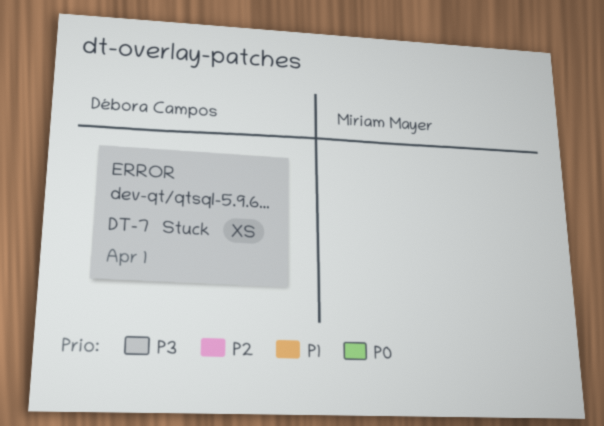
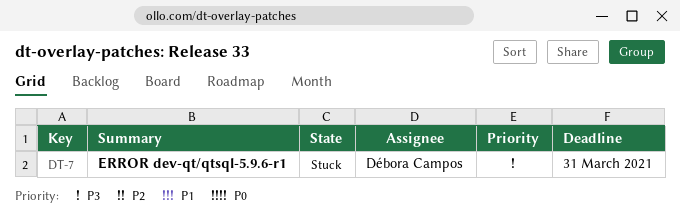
DT-7, due: Apr 1 -> Mar 31

